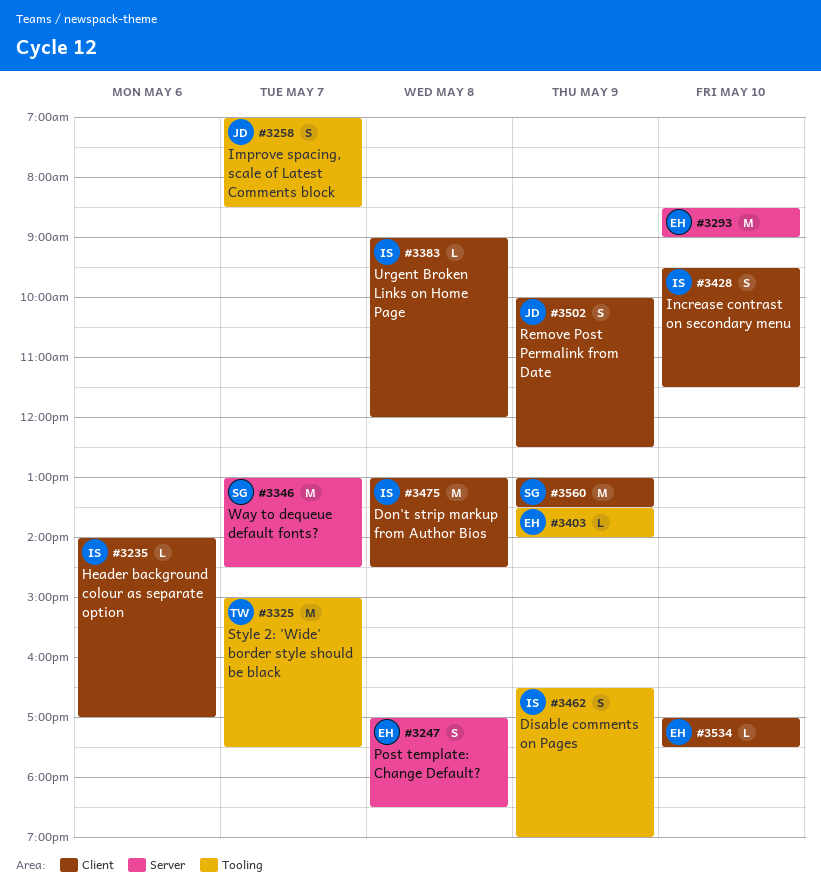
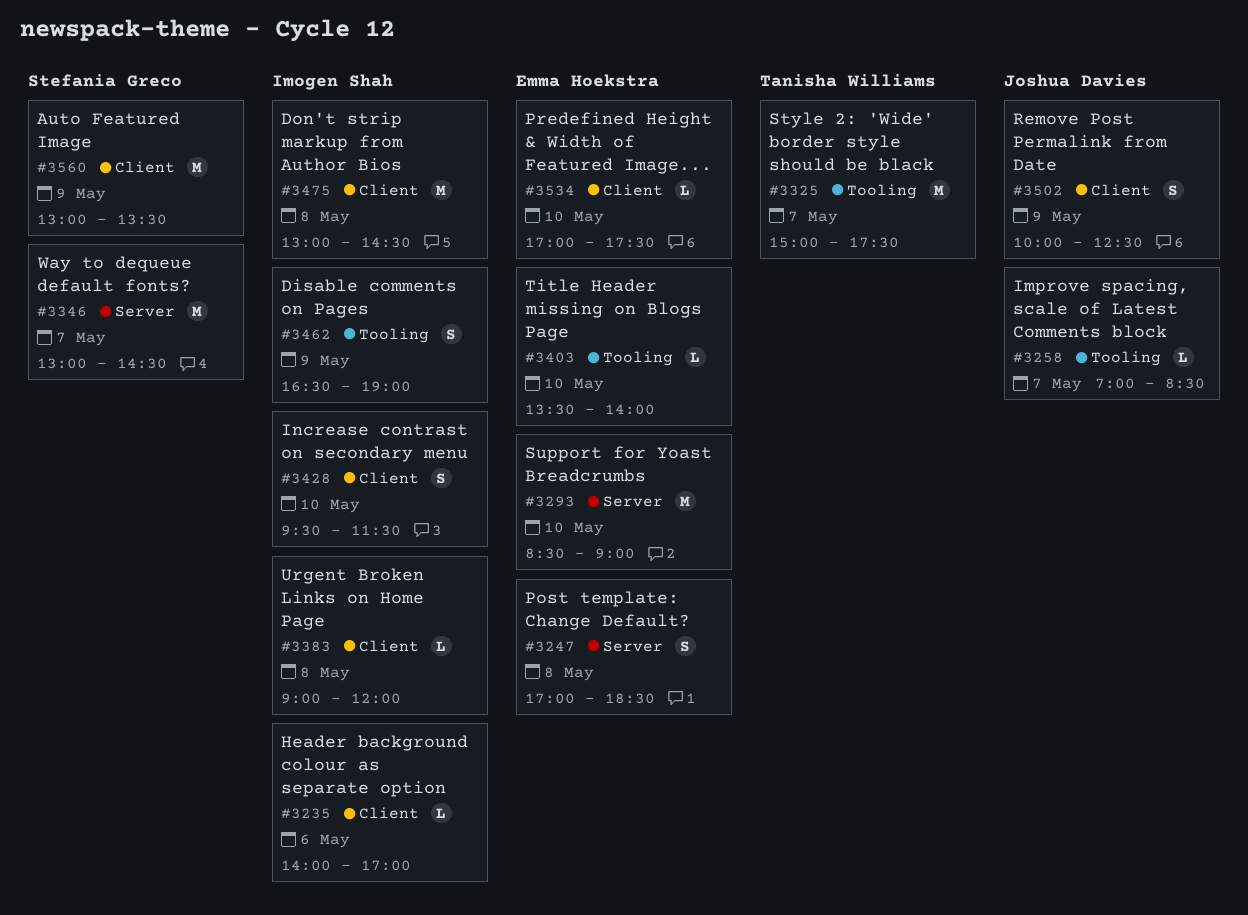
#3258, estimate: S -> L
#3403, day: May 9 -> May 10

